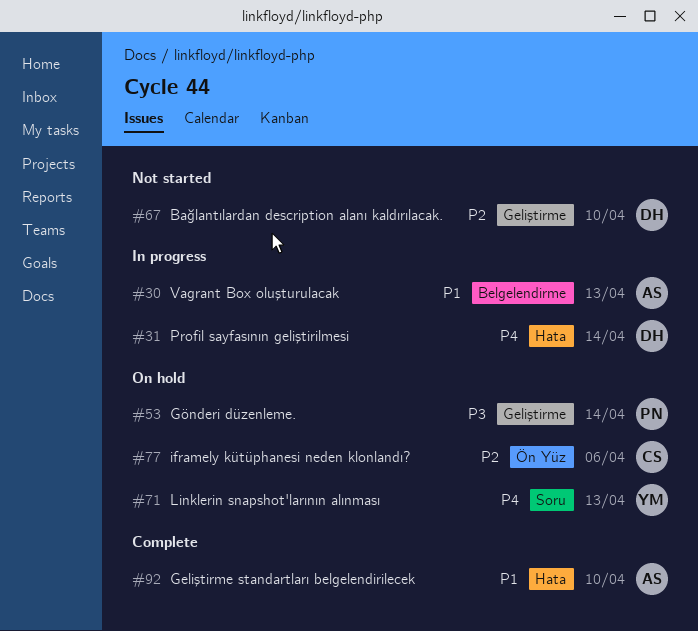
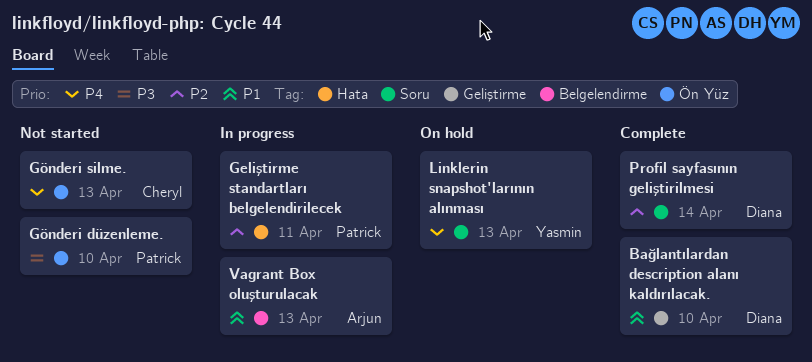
Bağlantılardan description alanı kaldırılacak., status: Not started -> Complete
Bağlantılardan description alanı kaldırılacak., priority: P2 -> P1
Geliştirme standartları belgelendirilecek, status: Complete -> In progress
Geliştirme standartları belgelendirilecek, owner: Arjun -> Patrick
Geliştirme standartları belgelendirilecek, priority: P1 -> P2
Geliştirme standartları belgelendirilecek, due: Apr 10 -> Apr 11
Gönderi düzenleme., status: On hold -> Not started
Gönderi düzenleme., label: Geliştirme -> Ön Yüz
Gönderi düzenleme., due: Apr 14 -> Apr 10
Gönderi silme.: none -> present
iframely kütüphanesi neden klonlandı?: present -> none
Profil sayfasının geliştirilmesi, status: In progress -> Complete
Profil sayfasının geliştirilmesi, priority: P4 -> P2
Profil sayfasının geliştirilmesi, label: Hata -> Soru

